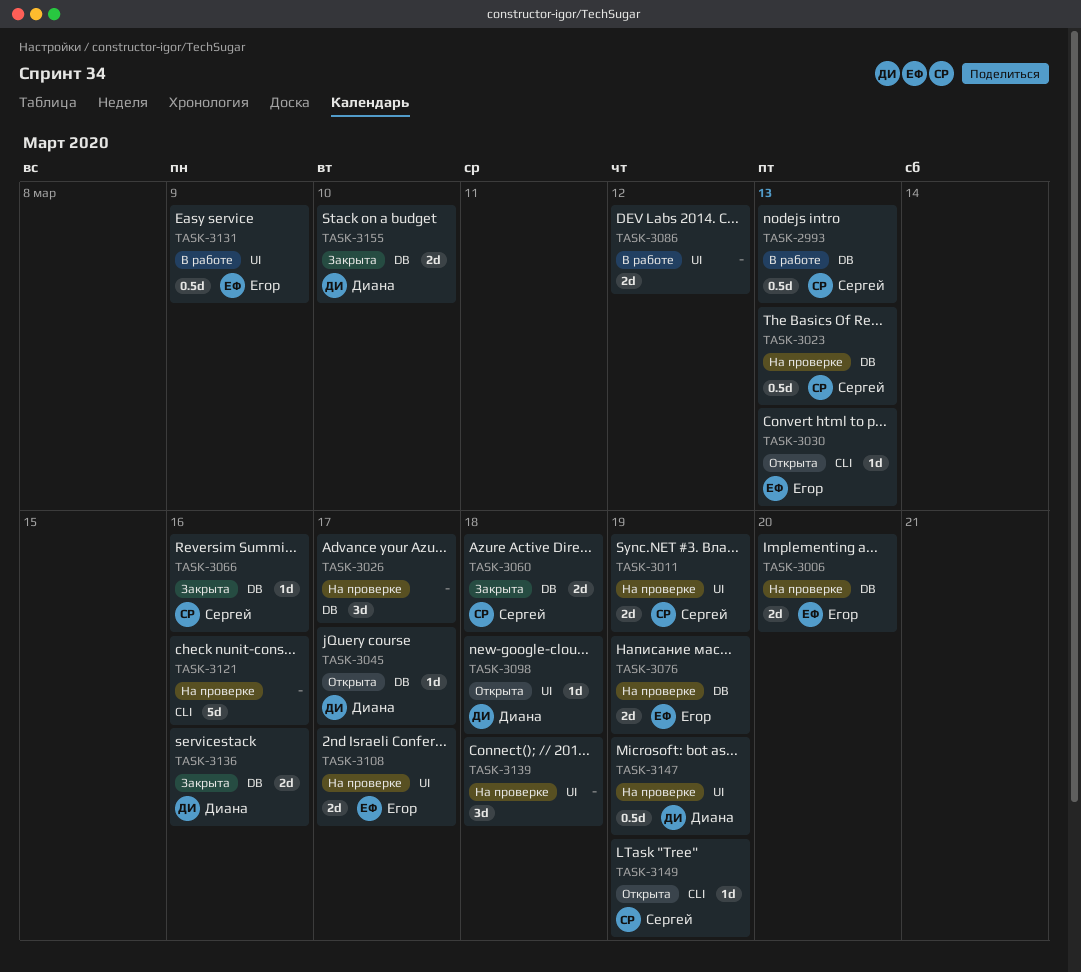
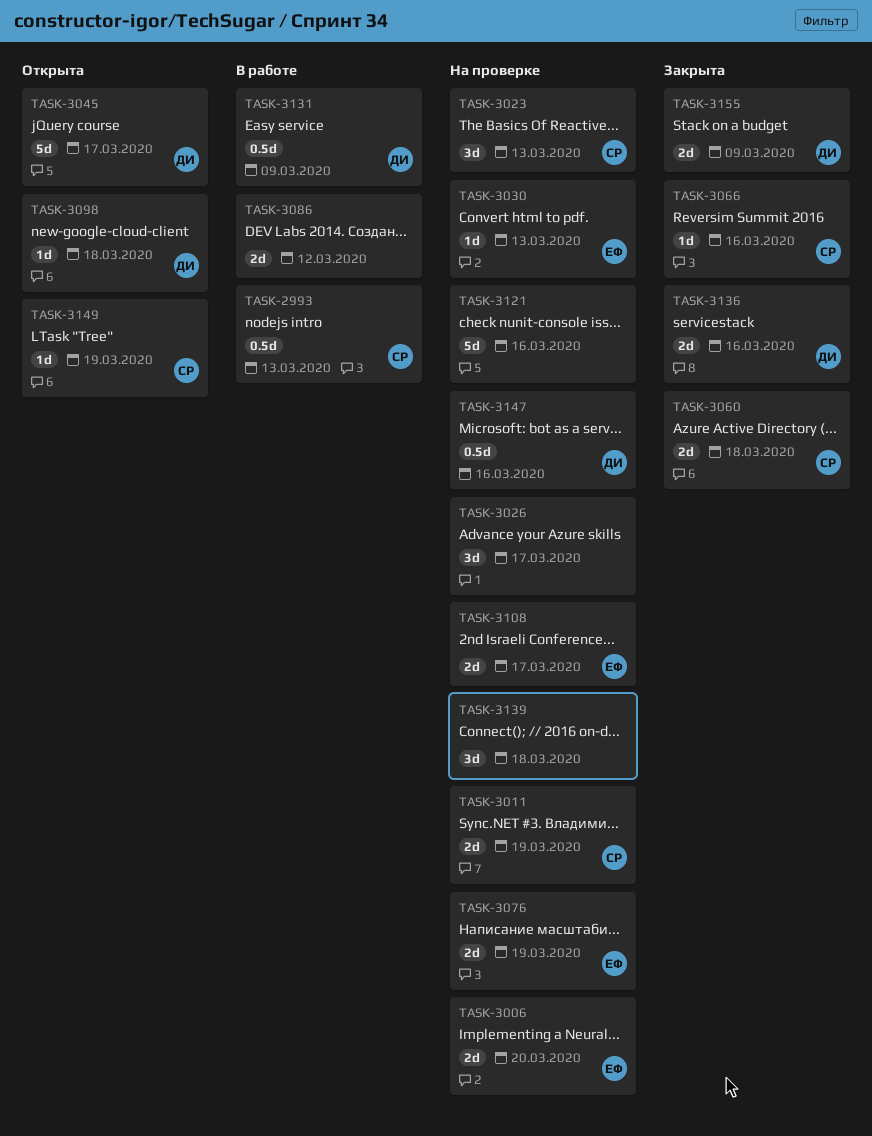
TASK-3023, estimate: 0.5d -> 3d
TASK-3030, status: Открыта -> На проверке
TASK-3045, estimate: 1d -> 5d
TASK-3131, owner: Егор -> Диана
TASK-3147, due: Mar 19 -> Mar 16
TASK-3155, due: Mar 10 -> Mar 9

